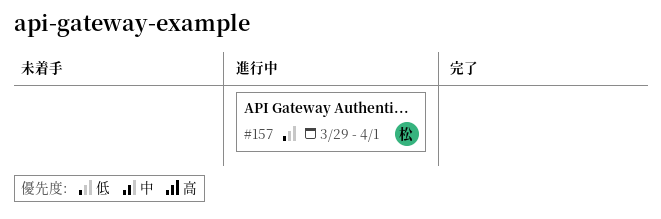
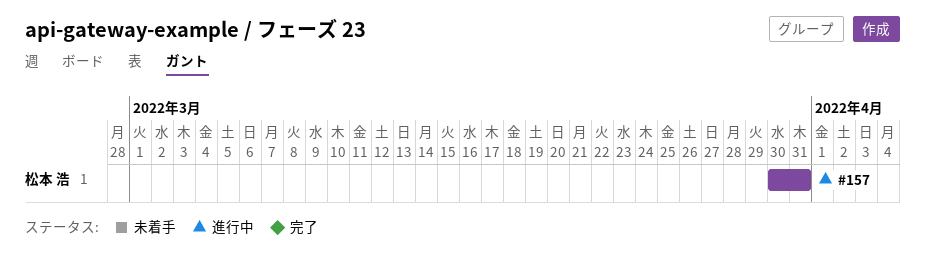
#157, start: Mar 29 -> Mar 30
#157, due: Apr 1 -> Mar 31

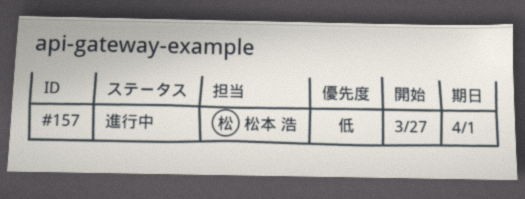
#157, start: Mar 30 -> Mar 27
#157, due: Mar 31 -> Apr 1

